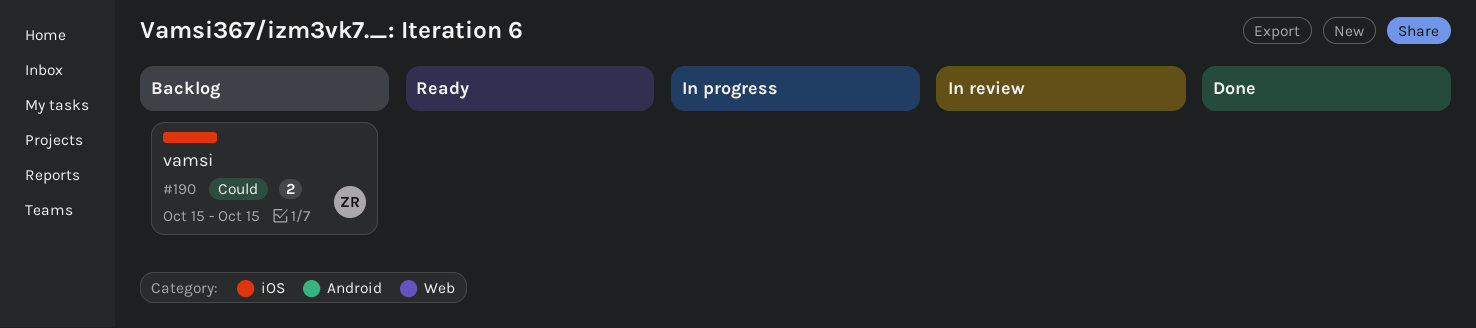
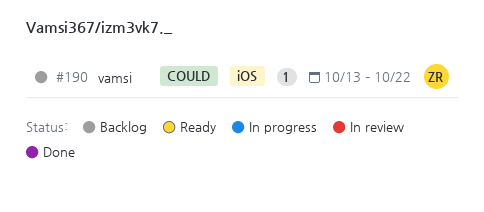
#190, estimate: 2 -> 1
#190, start: Oct 15 -> Oct 13
#190, due: Oct 15 -> Oct 22

